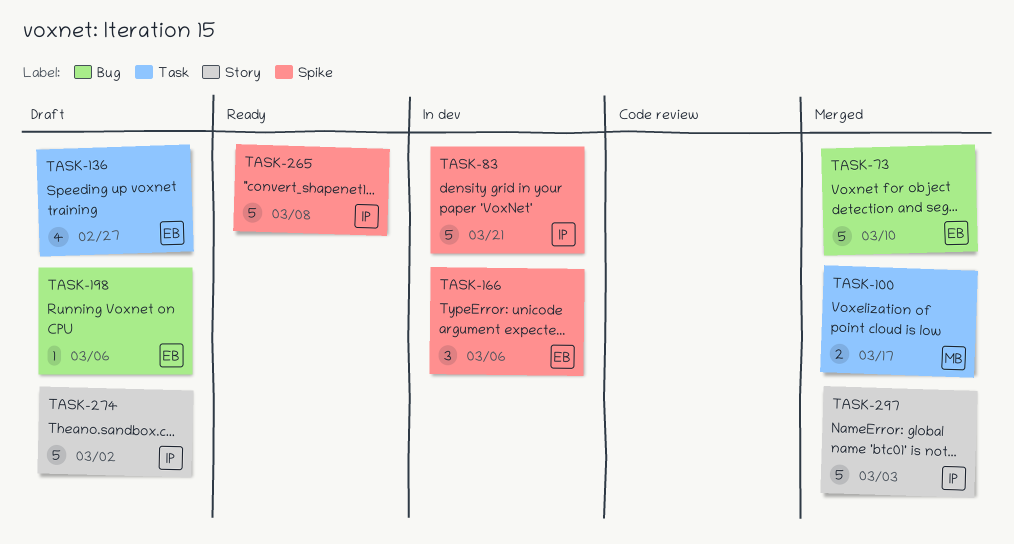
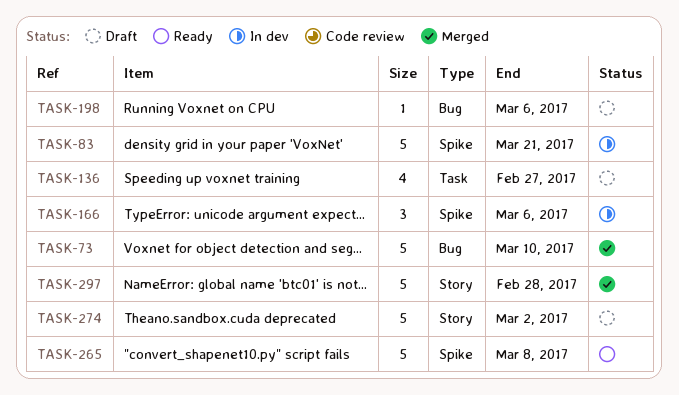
TASK-100: present -> none
TASK-297, due: Mar 3 -> Feb 28

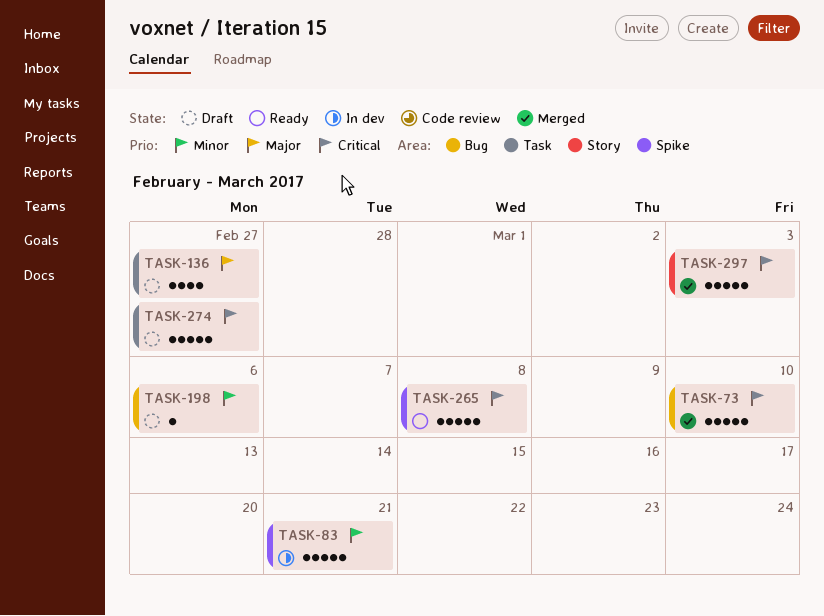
TASK-166: present -> none
TASK-274, label: Story -> Task
TASK-274, due: Mar 2 -> Feb 27
TASK-297, due: Feb 28 -> Mar 3

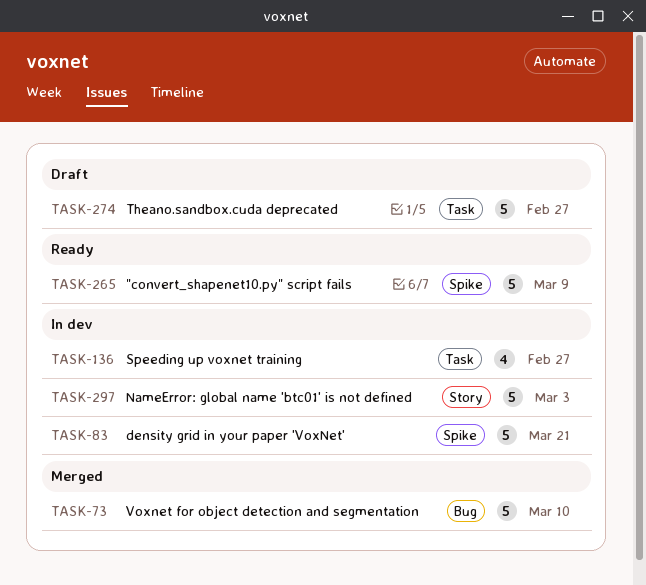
TASK-136, status: Draft -> In dev
TASK-198: present -> none
TASK-265, due: Mar 8 -> Mar 9
TASK-297, status: Merged -> In dev

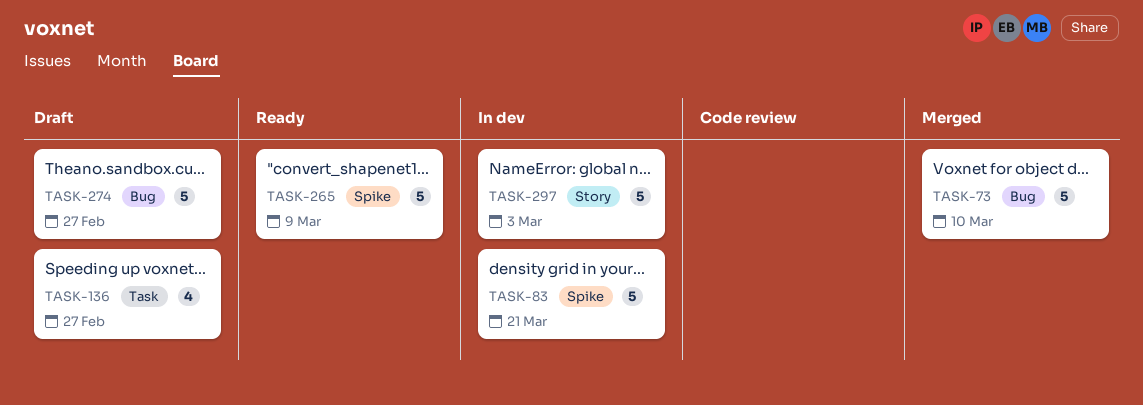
TASK-136, status: In dev -> Draft
TASK-274, label: Task -> Bug

